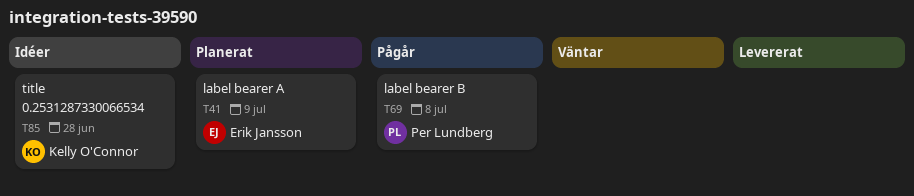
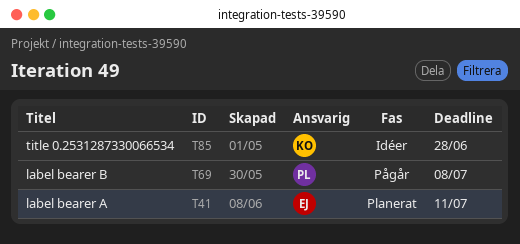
T41, due: Jul 9 -> Jul 11

